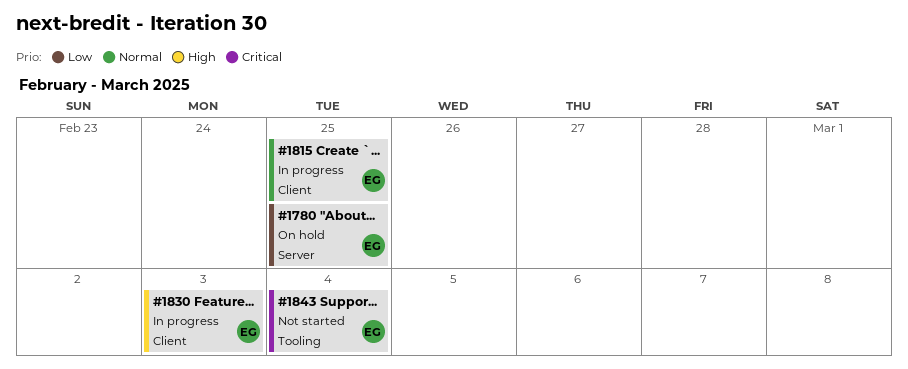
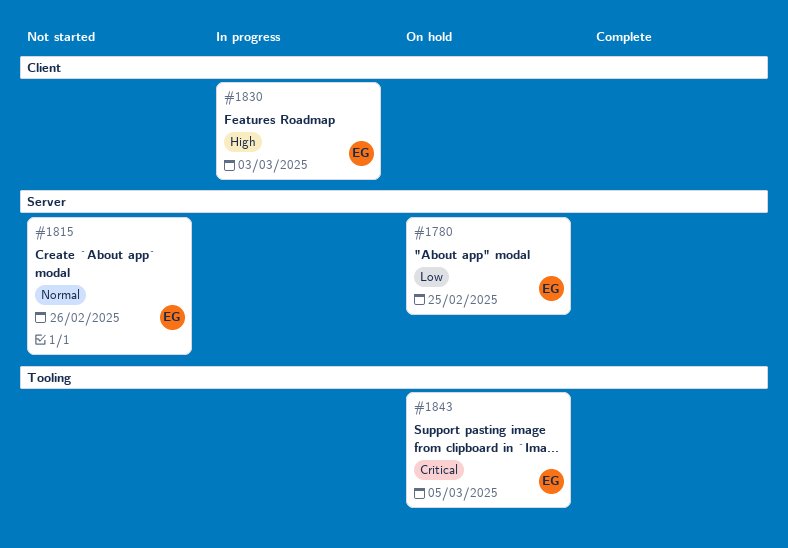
#1815, status: In progress -> Not started
#1815, label: Client -> Server
#1815, due: Feb 25 -> Feb 26
#1843, status: Not started -> On hold
#1843, due: Mar 4 -> Mar 5

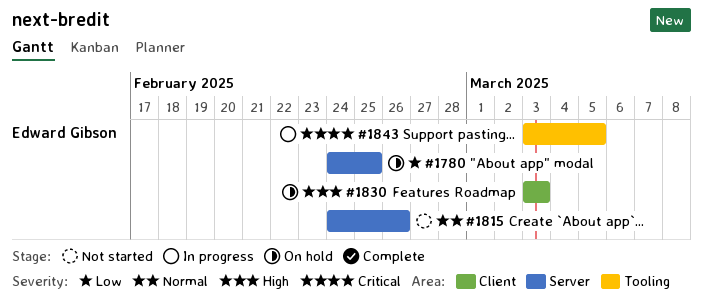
#1830, status: In progress -> On hold
#1843, status: On hold -> In progress

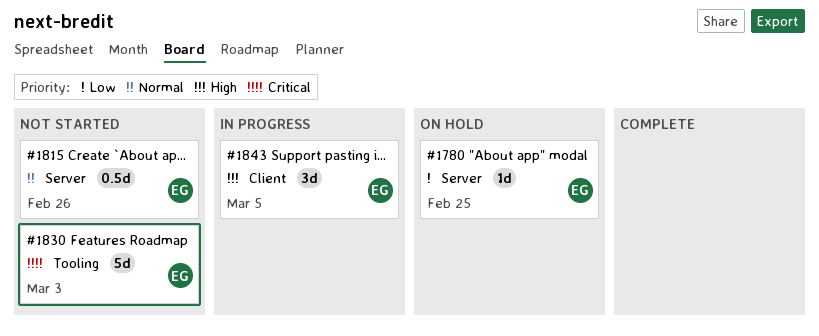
#1830, status: On hold -> Not started
#1830, priority: High -> Critical
#1830, label: Client -> Tooling
#1843, priority: Critical -> High
#1843, label: Tooling -> Client

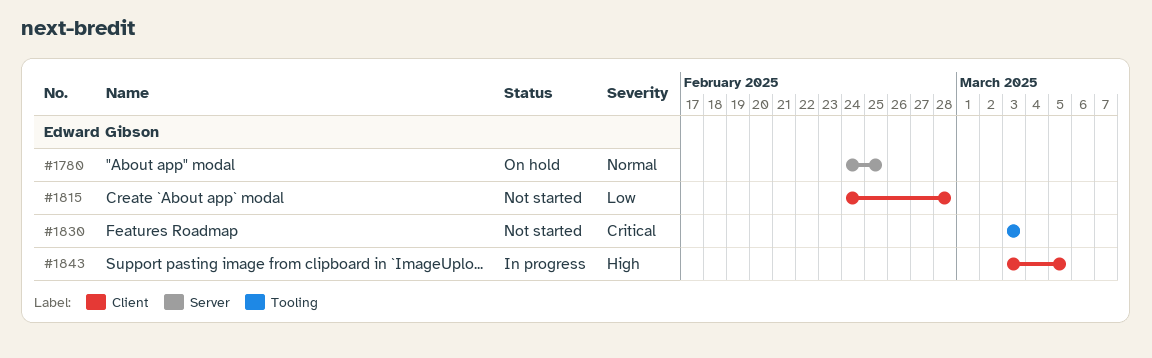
#1780, priority: Low -> Normal
#1815, priority: Normal -> Low
#1815, label: Server -> Client
#1815, due: Feb 26 -> Feb 28

